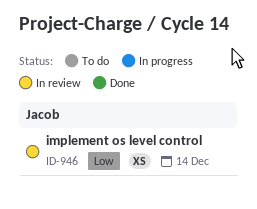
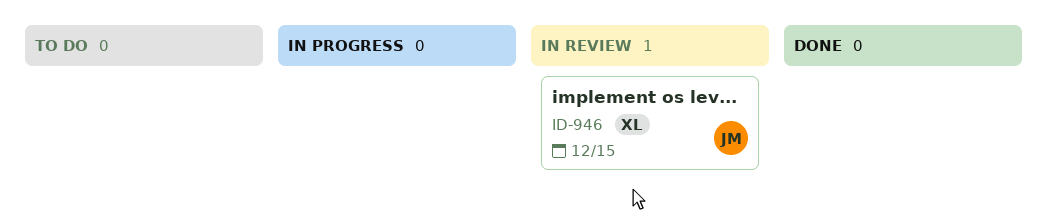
ID-946, estimate: XS -> XL
ID-946, due: Dec 14 -> Dec 15

